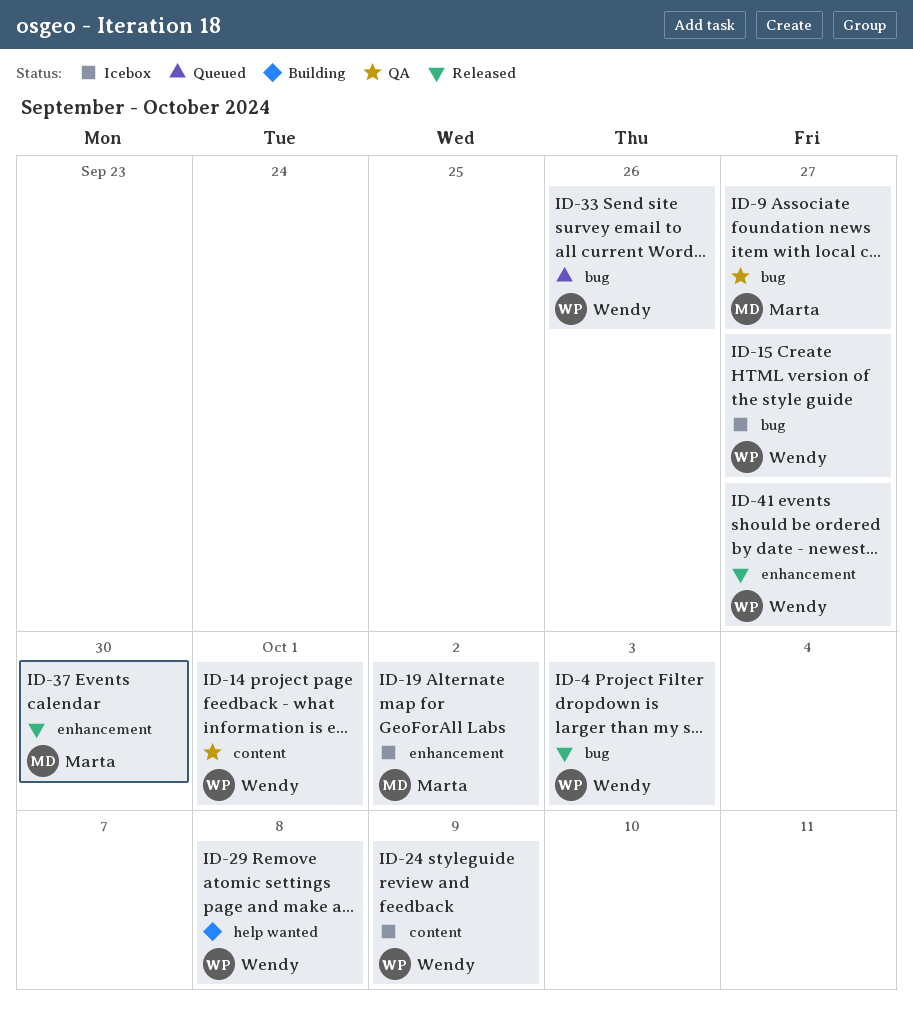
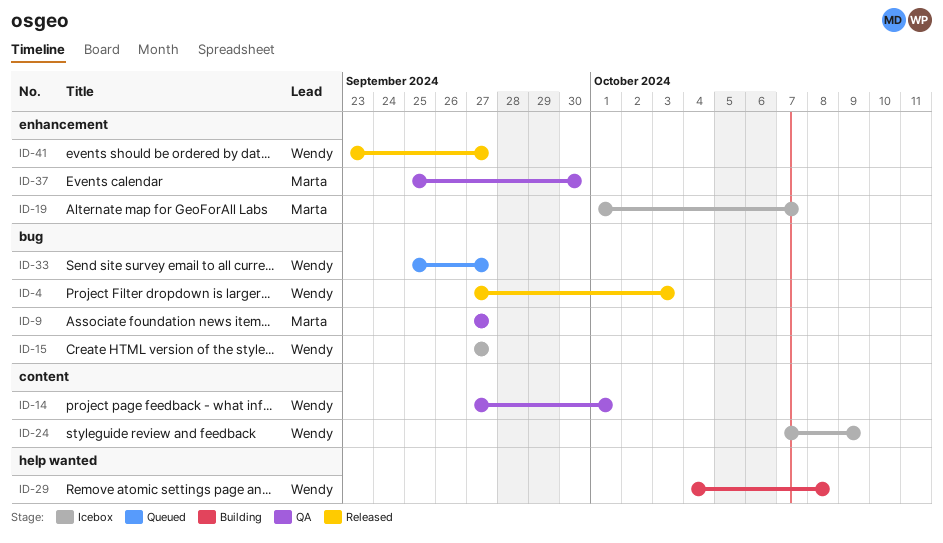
ID-19, due: Oct 2 -> Oct 7
ID-33, due: Sep 26 -> Sep 27
ID-37, status: Released -> QA

